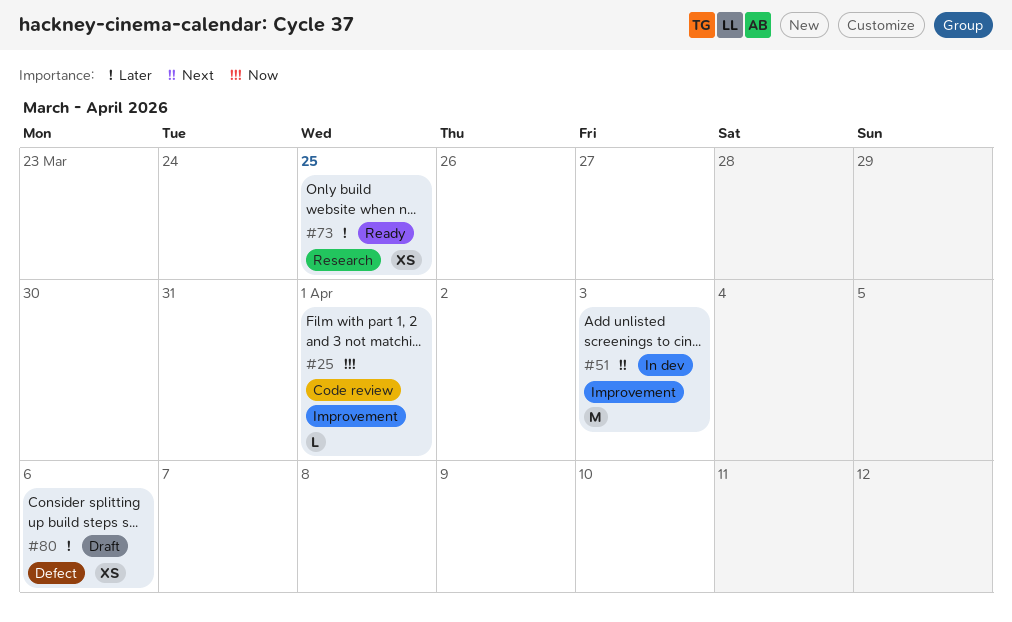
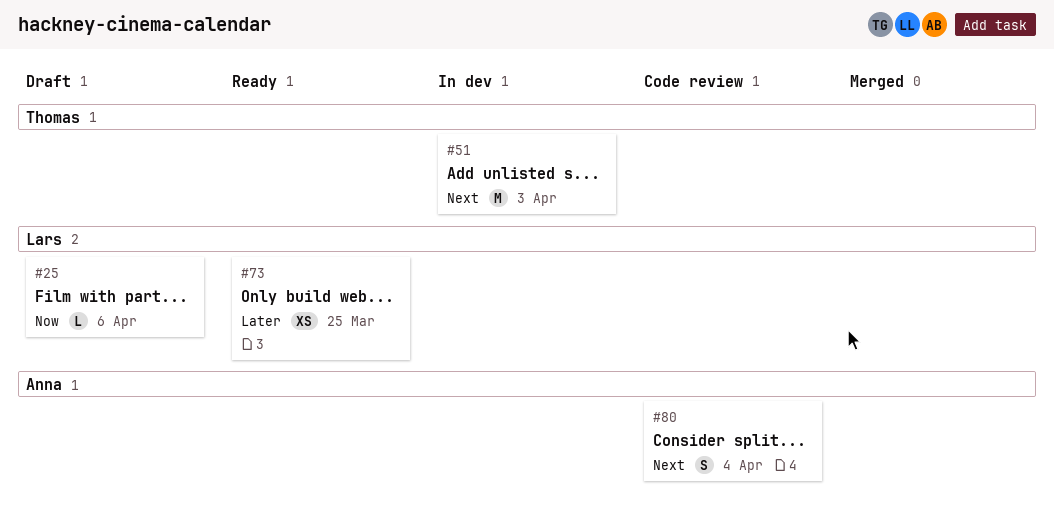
#25, status: Code review -> Draft
#25, due: Apr 1 -> Apr 6
#80, status: Draft -> Code review
#80, priority: Later -> Next
#80, estimate: XS -> S
#80, due: Apr 6 -> Apr 4

